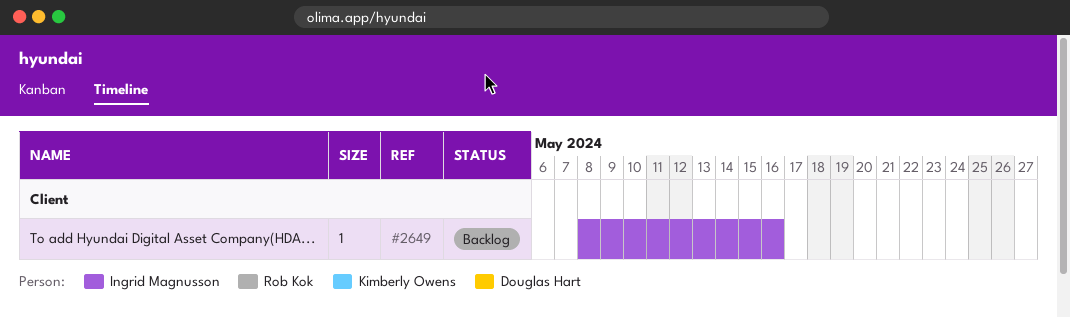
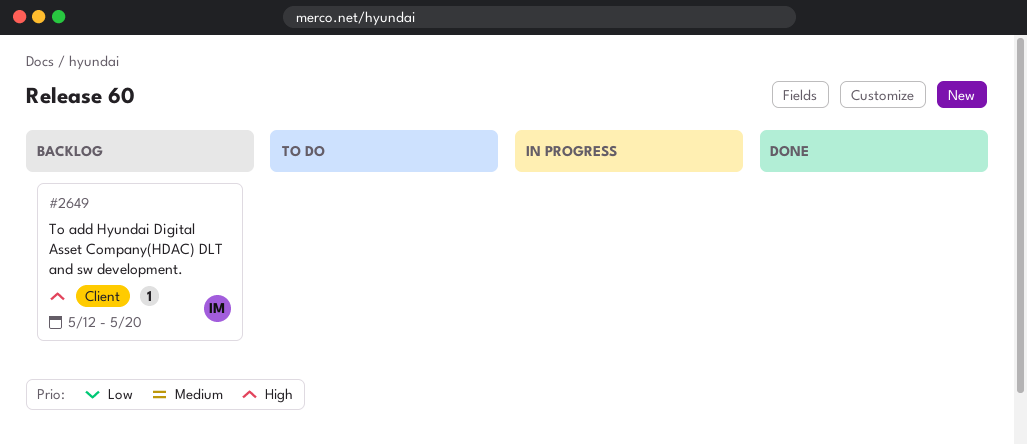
#2649, start: May 8 -> May 12
#2649, due: May 16 -> May 20

